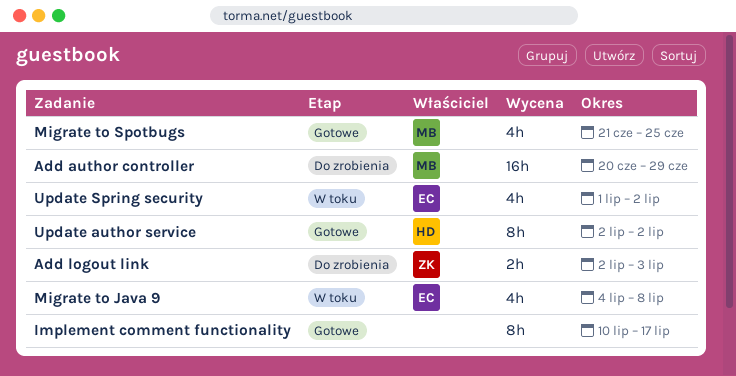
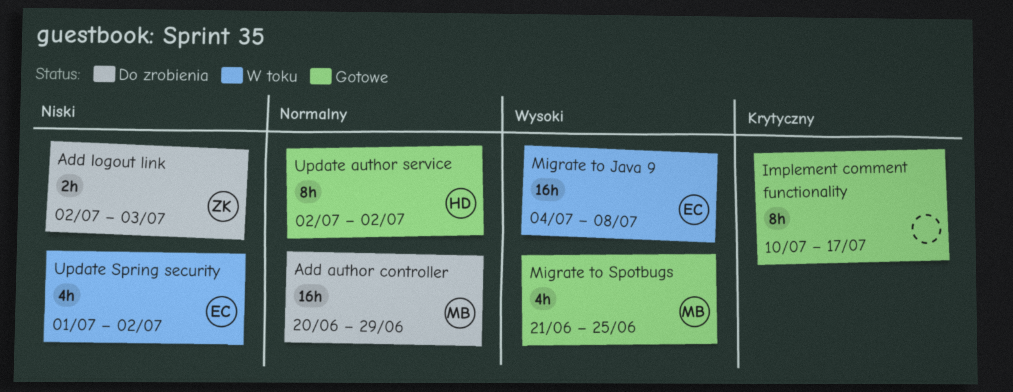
Migrate to Java 9, estimate: 4h -> 16h

